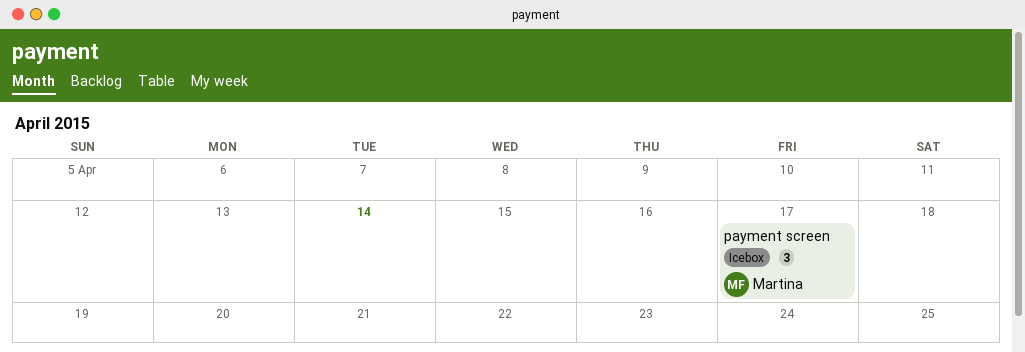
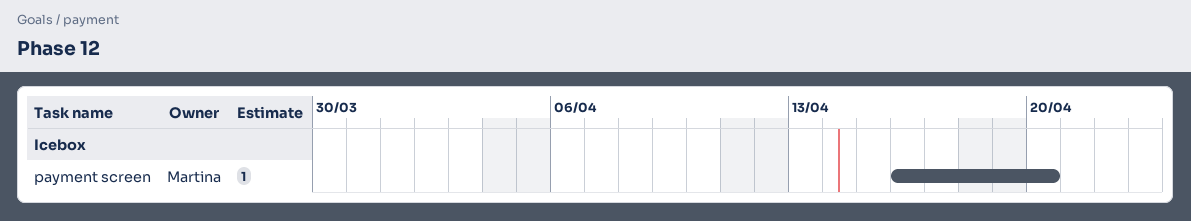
payment screen, estimate: 3 -> 1
payment screen, due: Apr 17 -> Apr 20

